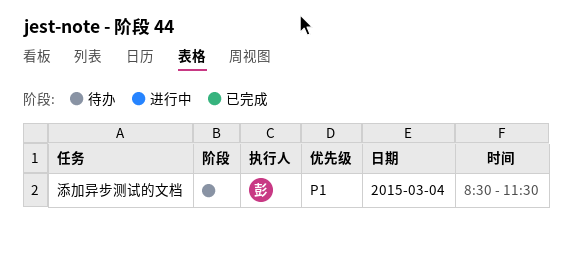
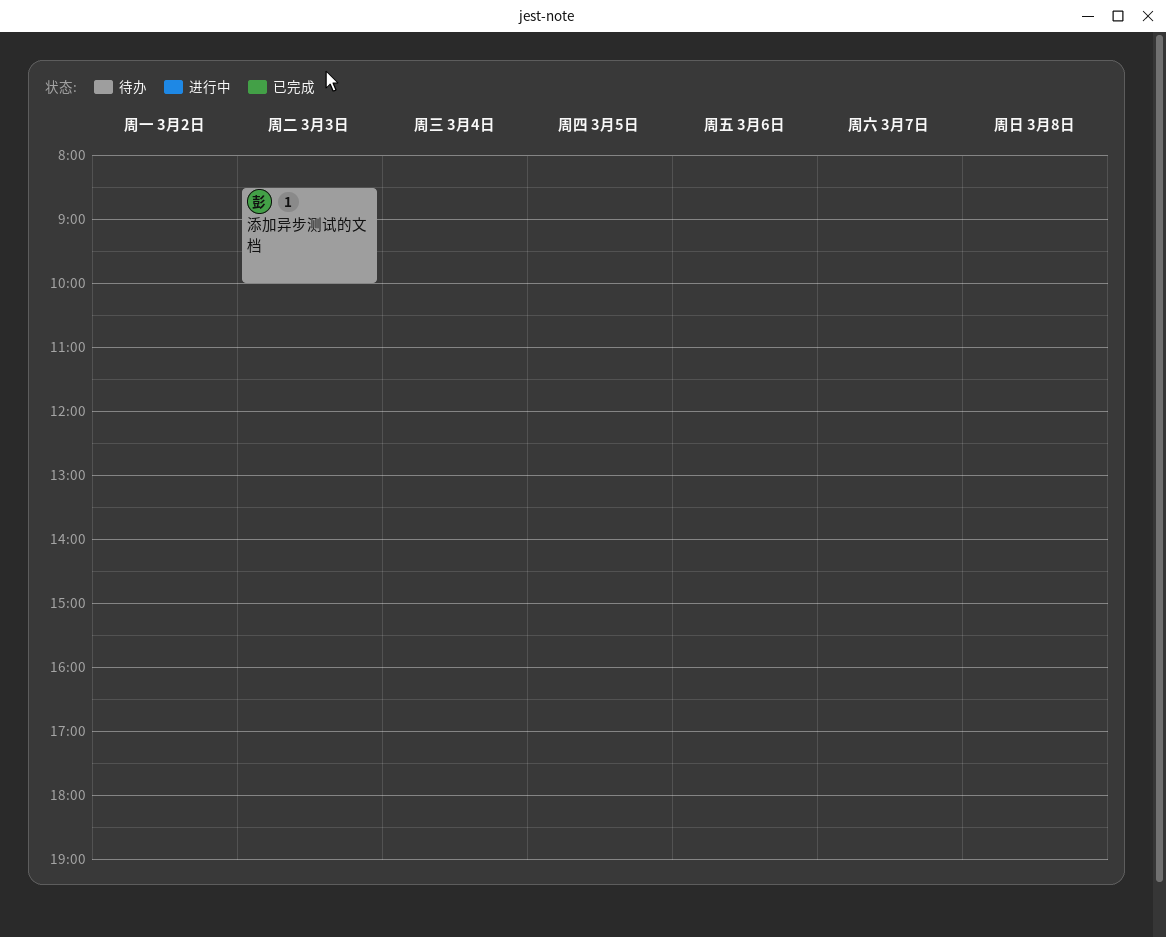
添加异步测试的文档, day: Mar 4 -> Mar 3
添加异步测试的文档, ends: 11:30 -> 10:00

